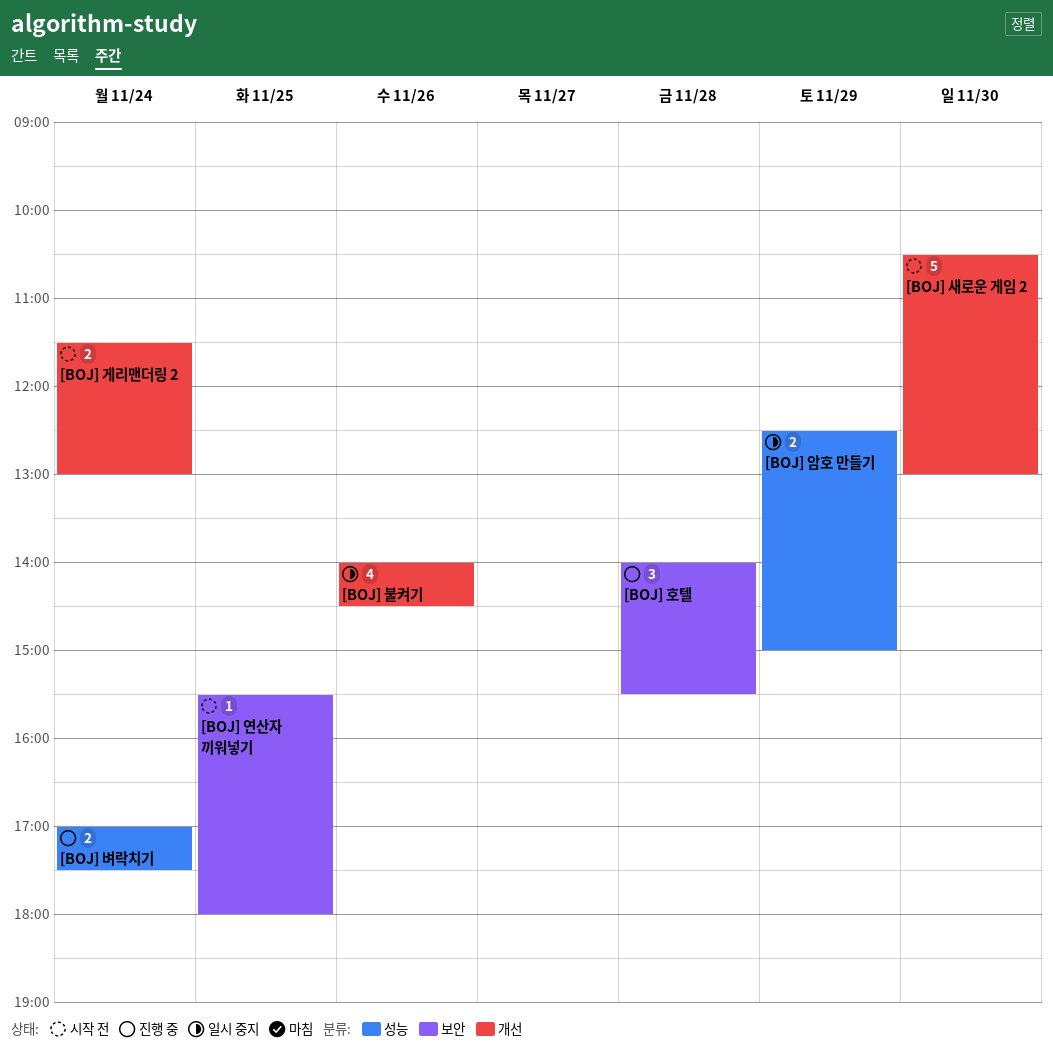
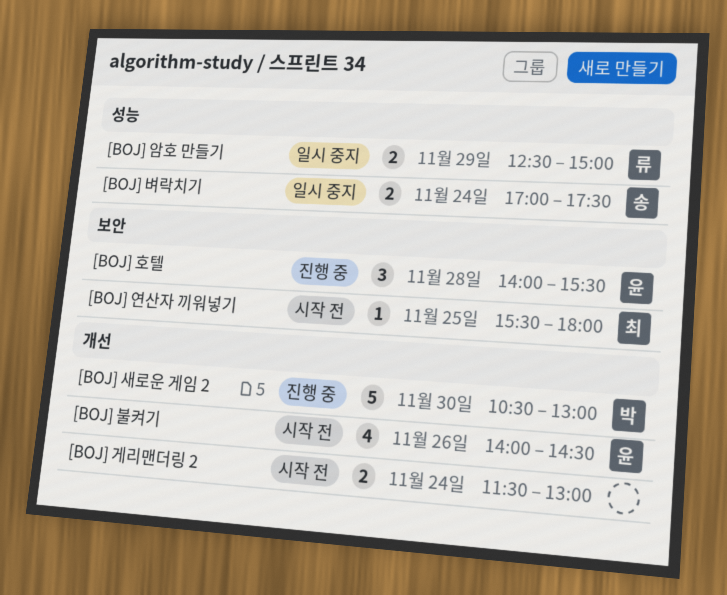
[BOJ] 벼락치기, status: 진행 중 -> 일시 중지
[BOJ] 불켜기, status: 일시 중지 -> 시작 전
[BOJ] 새로운 게임 2, status: 시작 전 -> 진행 중

